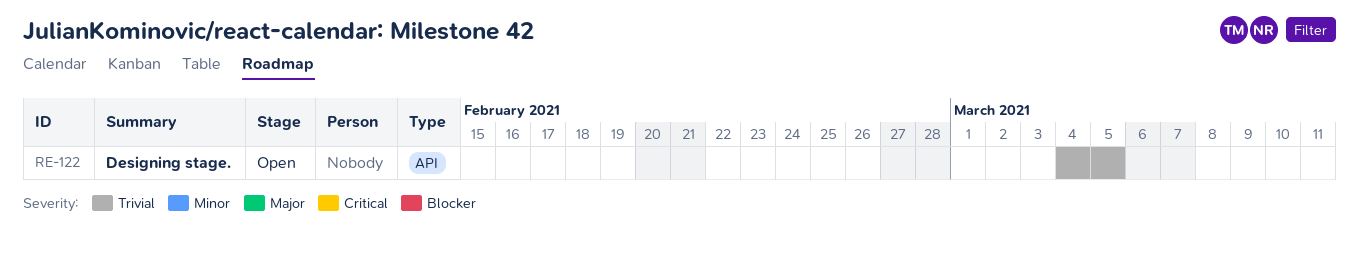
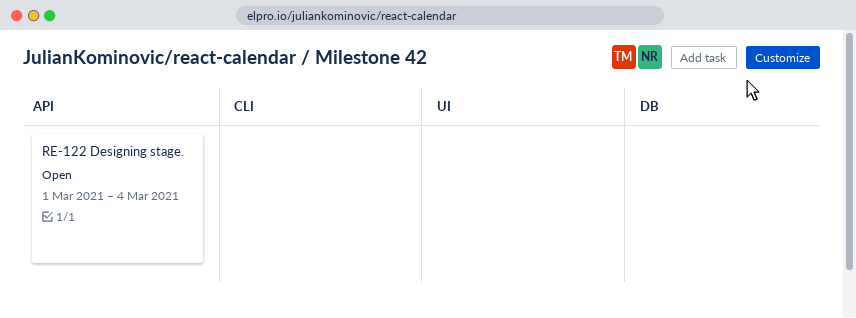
RE-122, start: Mar 4 -> Mar 1
RE-122, due: Mar 5 -> Mar 4

